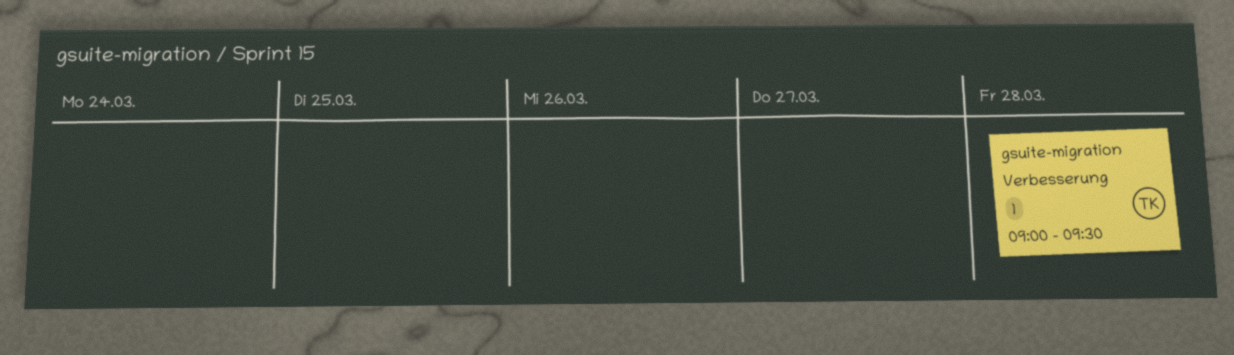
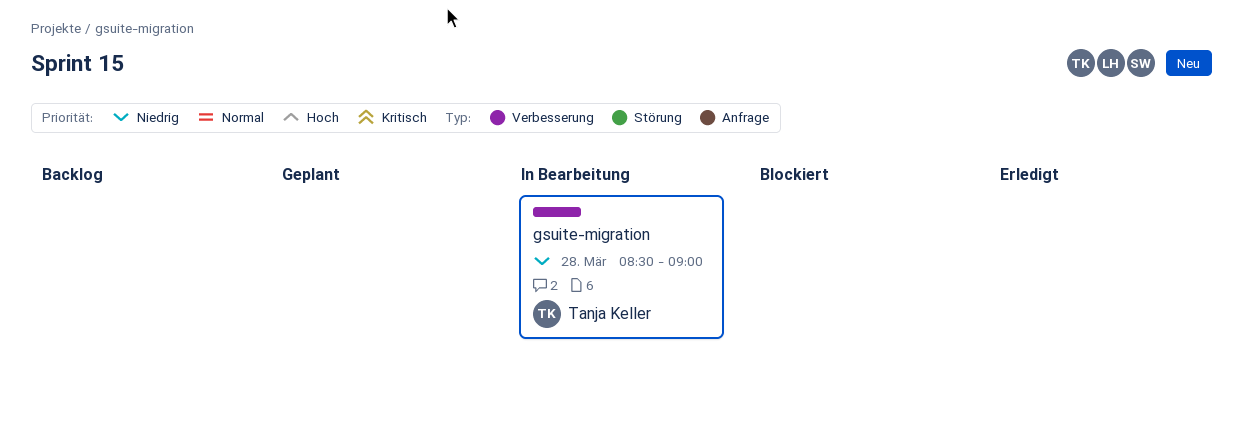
gsuite-migration, begins: 09:00 -> 08:30
gsuite-migration, ends: 09:30 -> 09:00

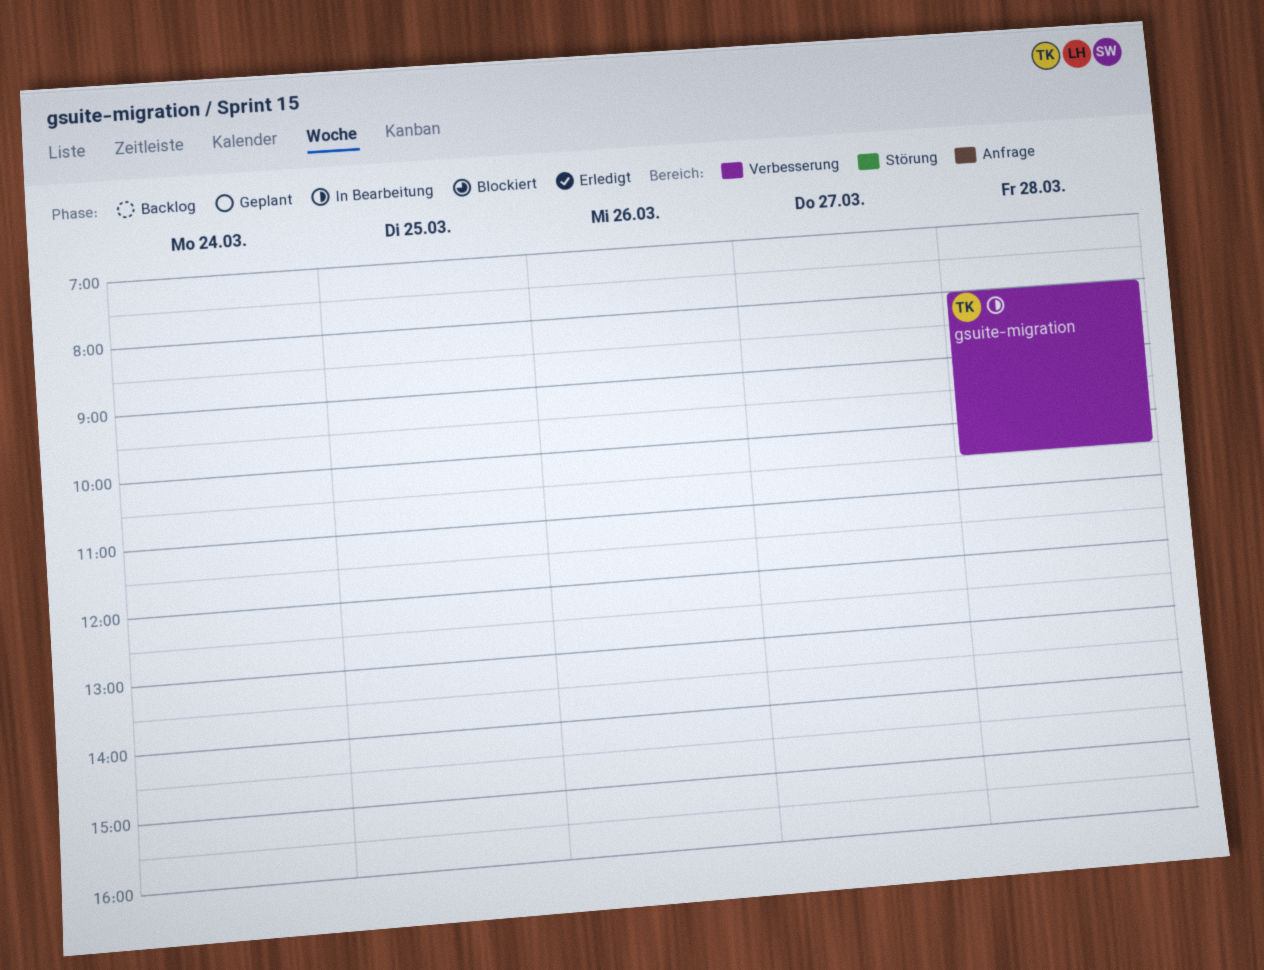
gsuite-migration, begins: 08:30 -> 08:00
gsuite-migration, ends: 09:00 -> 10:30

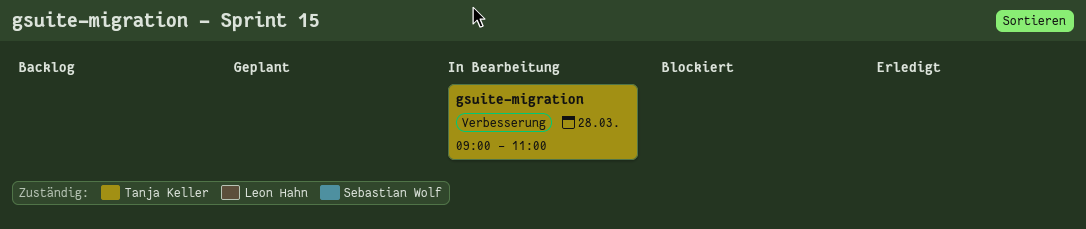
gsuite-migration, begins: 08:00 -> 09:00
gsuite-migration, ends: 10:30 -> 11:00

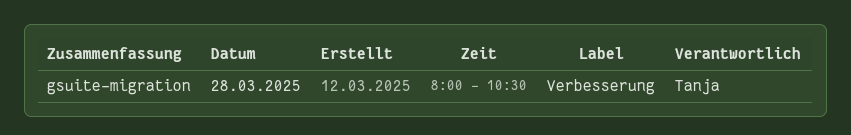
gsuite-migration, begins: 09:00 -> 08:00
gsuite-migration, ends: 11:00 -> 10:30

